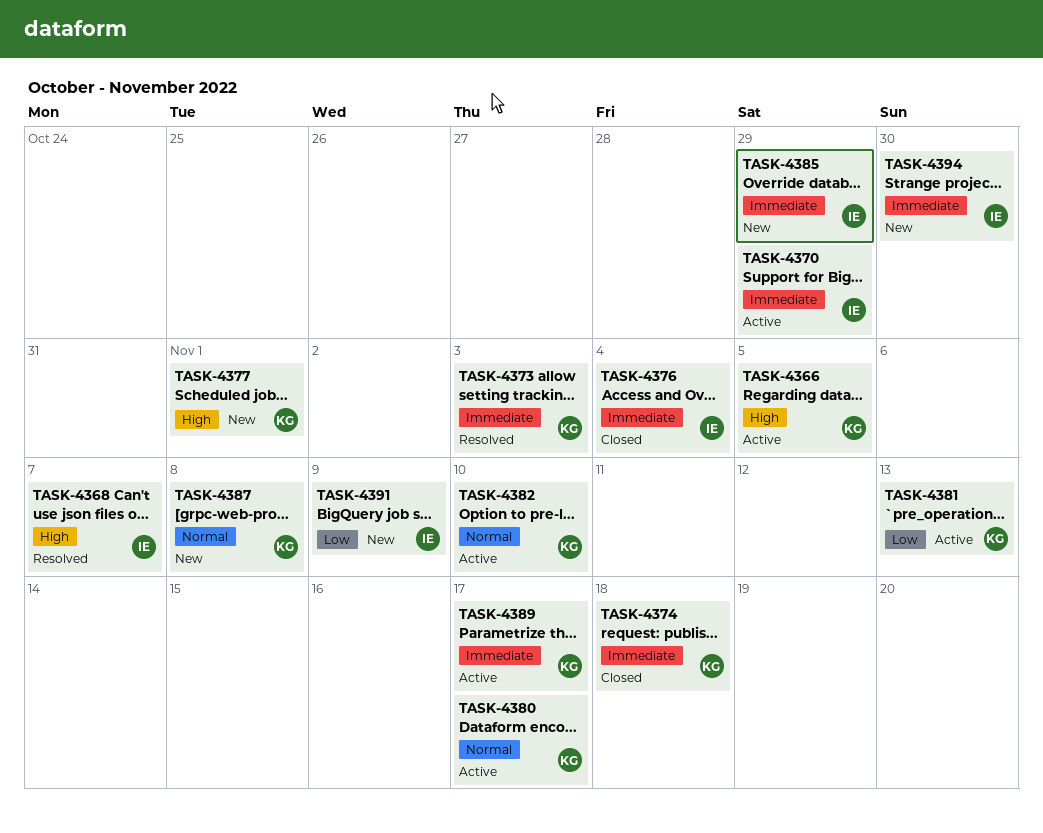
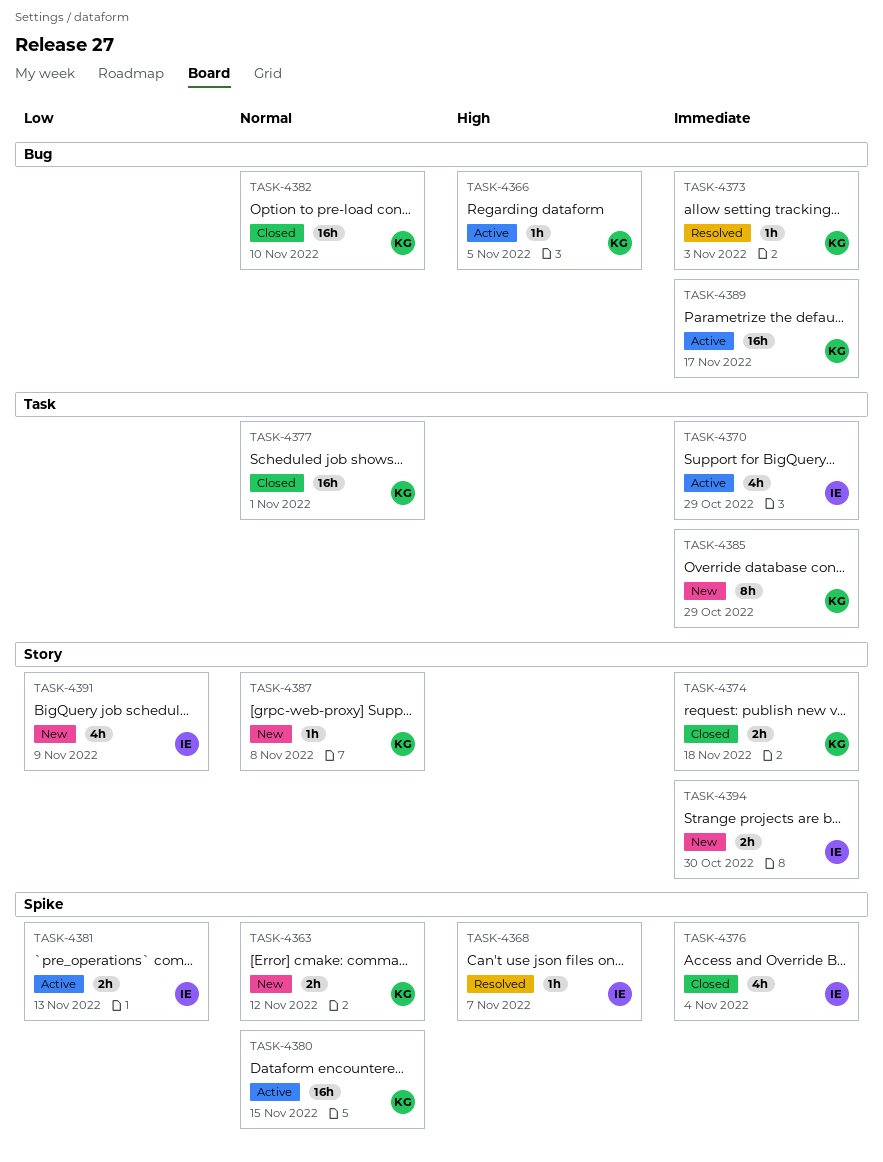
TASK-4363: none -> present
TASK-4377, status: New -> Closed
TASK-4377, priority: High -> Normal
TASK-4380, due: Nov 17 -> Nov 15
TASK-4381, owner: KG -> IE
TASK-4382, status: Active -> Closed
TASK-4385, owner: IE -> KG

